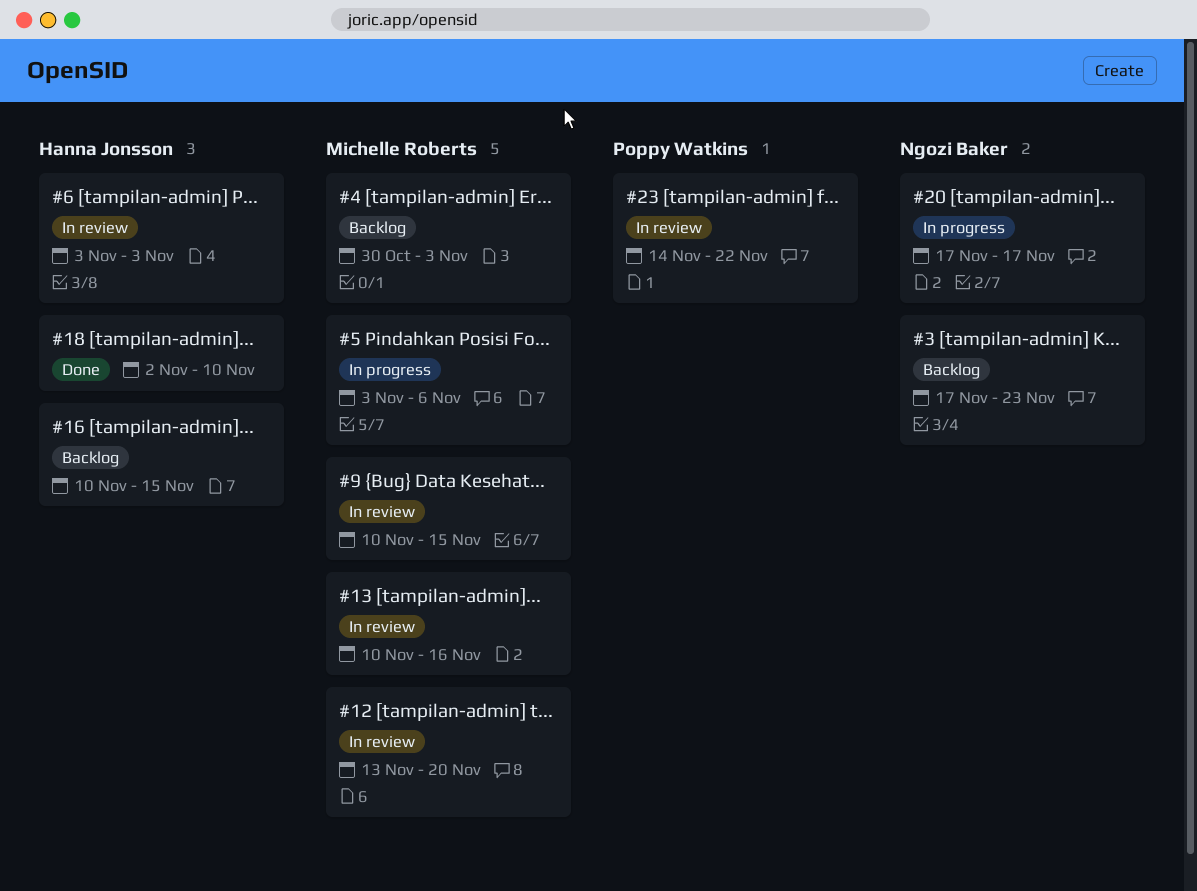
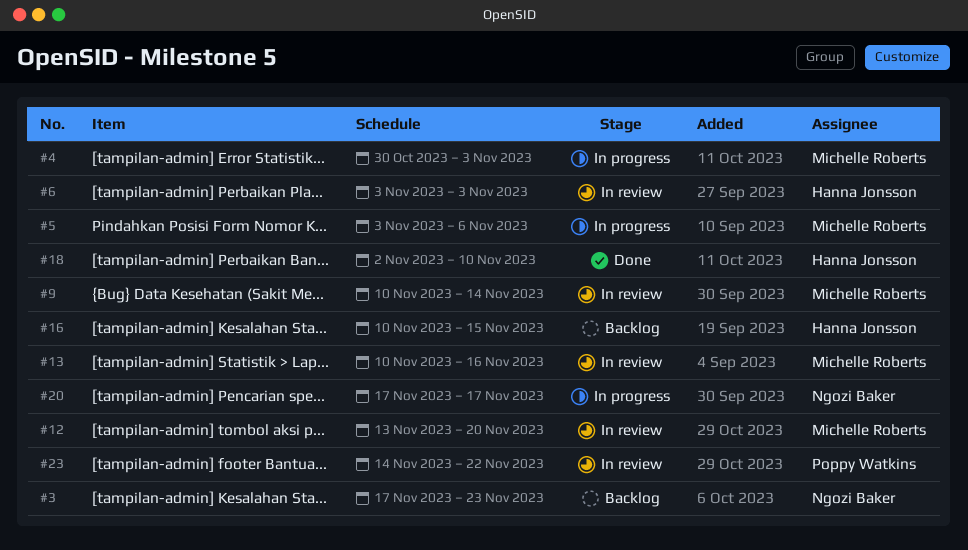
#4, status: Backlog -> In progress
#9, due: Nov 15 -> Nov 14

